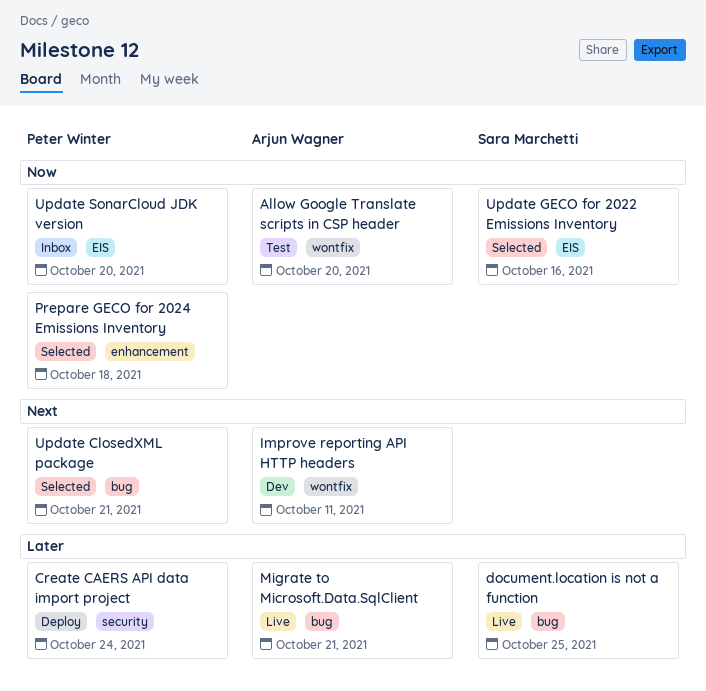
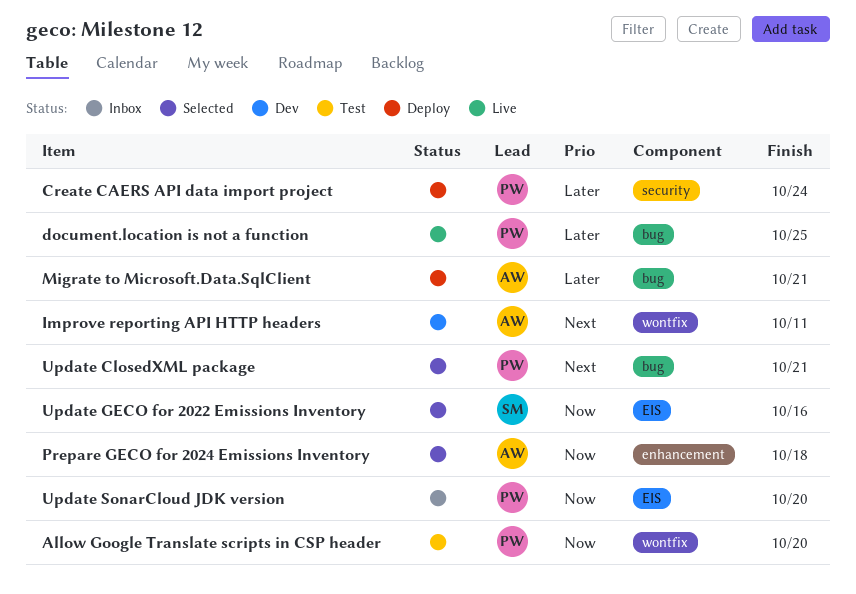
Allow Google Translate scripts in CSP header, owner: Arjun Wagner -> Peter Winter
document.location is not a function, owner: Sara Marchetti -> Peter Winter
Migrate to Microsoft.Data.SqlClient, status: Live -> Deploy
Prepare GECO for 2024 Emissions Inventory, owner: Peter Winter -> Arjun Wagner

